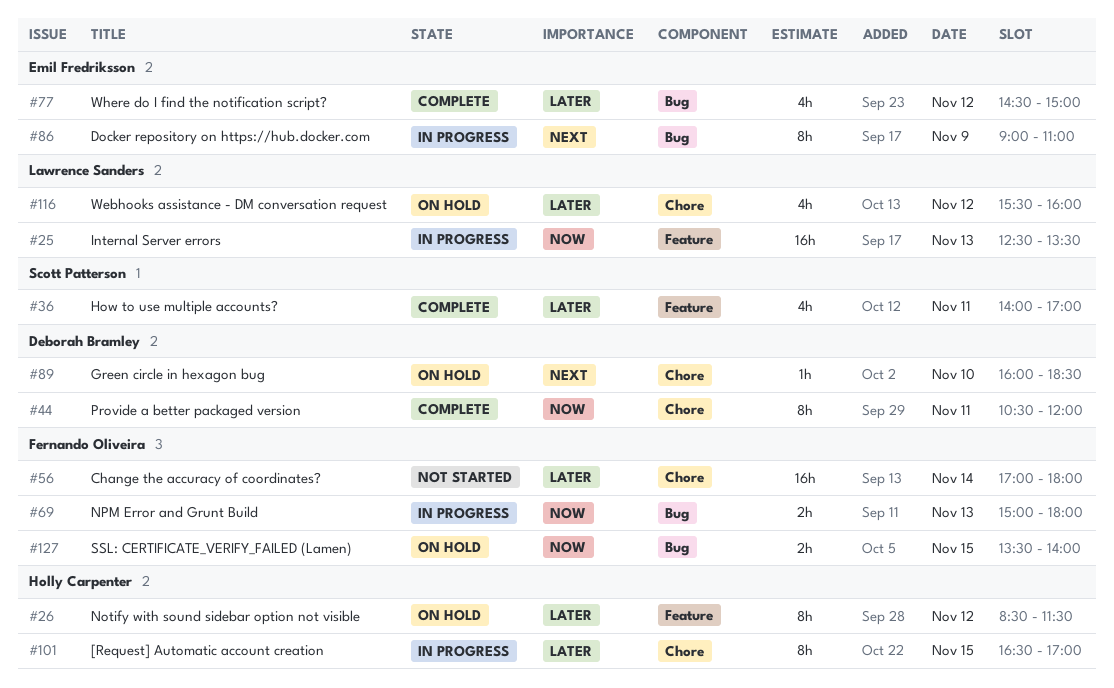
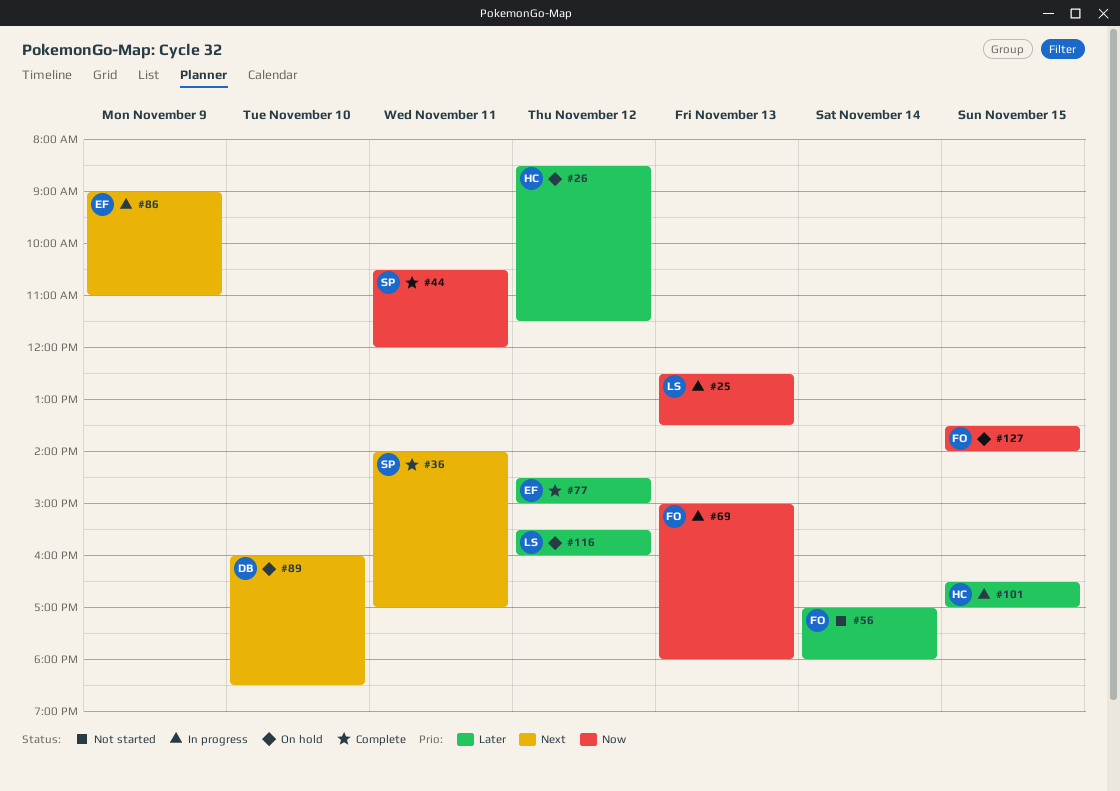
#36, priority: Later -> Next
#44, owner: Deborah Bramley -> Scott Patterson

